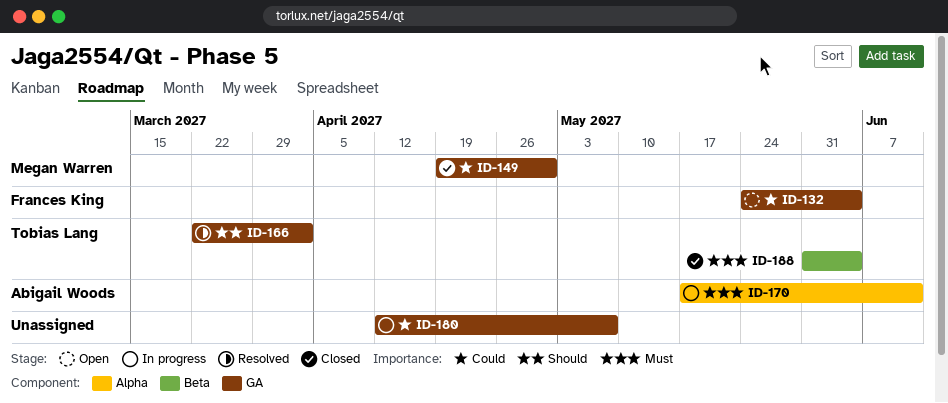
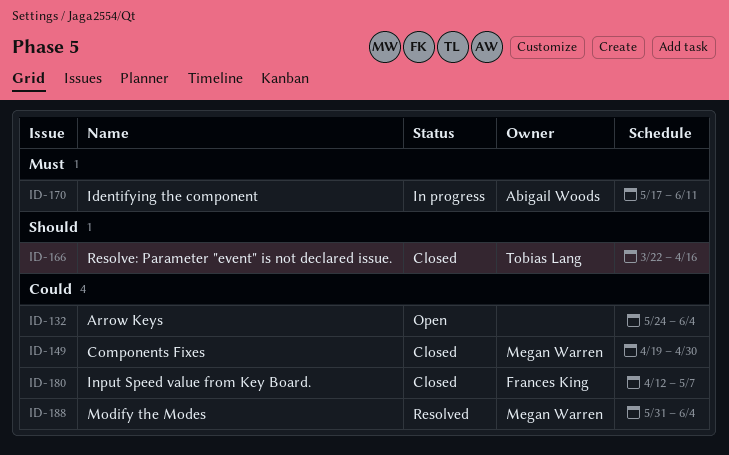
ID-132, owner: Frances King -> none
ID-166, status: Resolved -> Closed
ID-166, due: Apr 2 -> Apr 16
ID-180, status: In progress -> Closed
ID-180, owner: none -> Frances King
ID-188, status: Closed -> Resolved
ID-188, owner: Tobias Lang -> Megan Warren
ID-188, priority: Must -> Could

